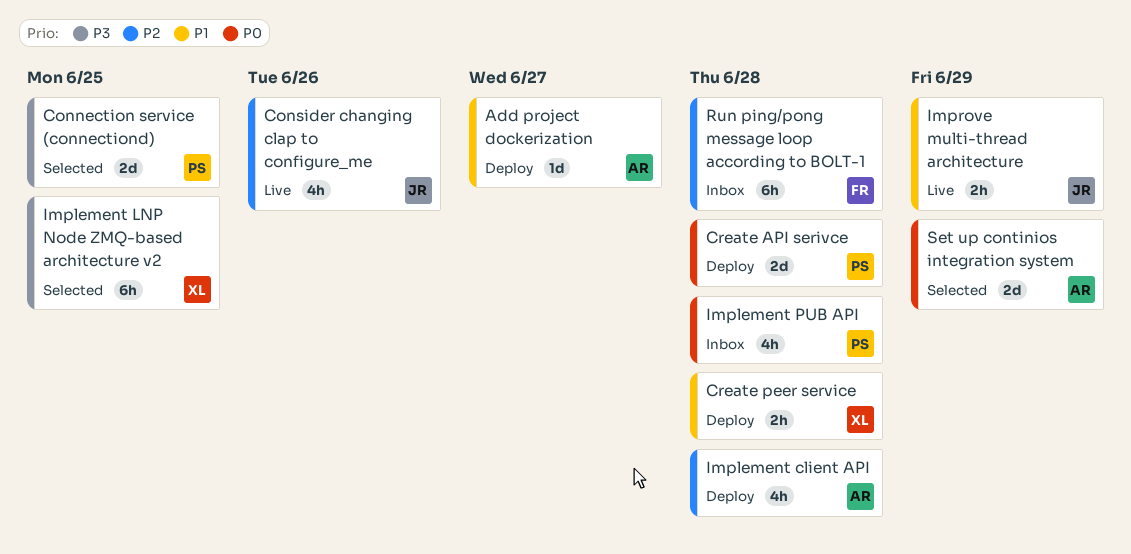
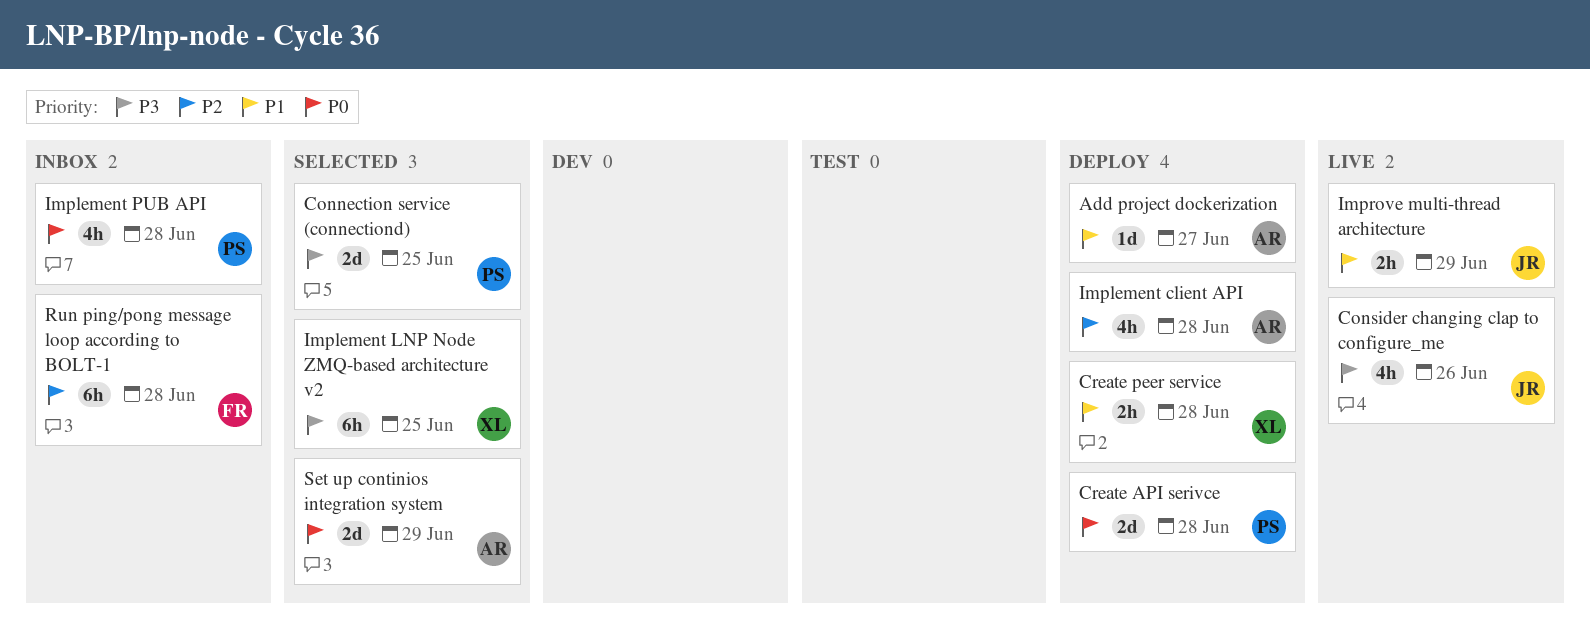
Consider changing clap to configure_me, priority: P2 -> P3

